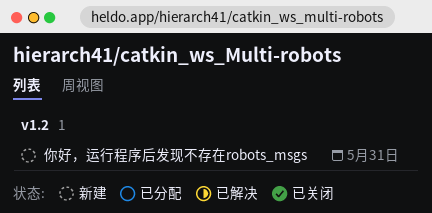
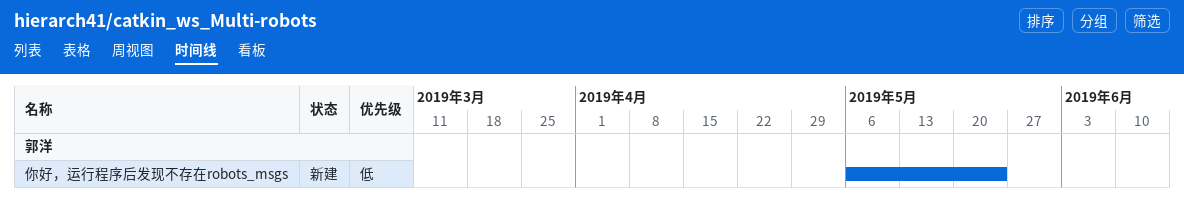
你好，运行程序后发现不存在robots_msgs, due: May 31 -> May 24

